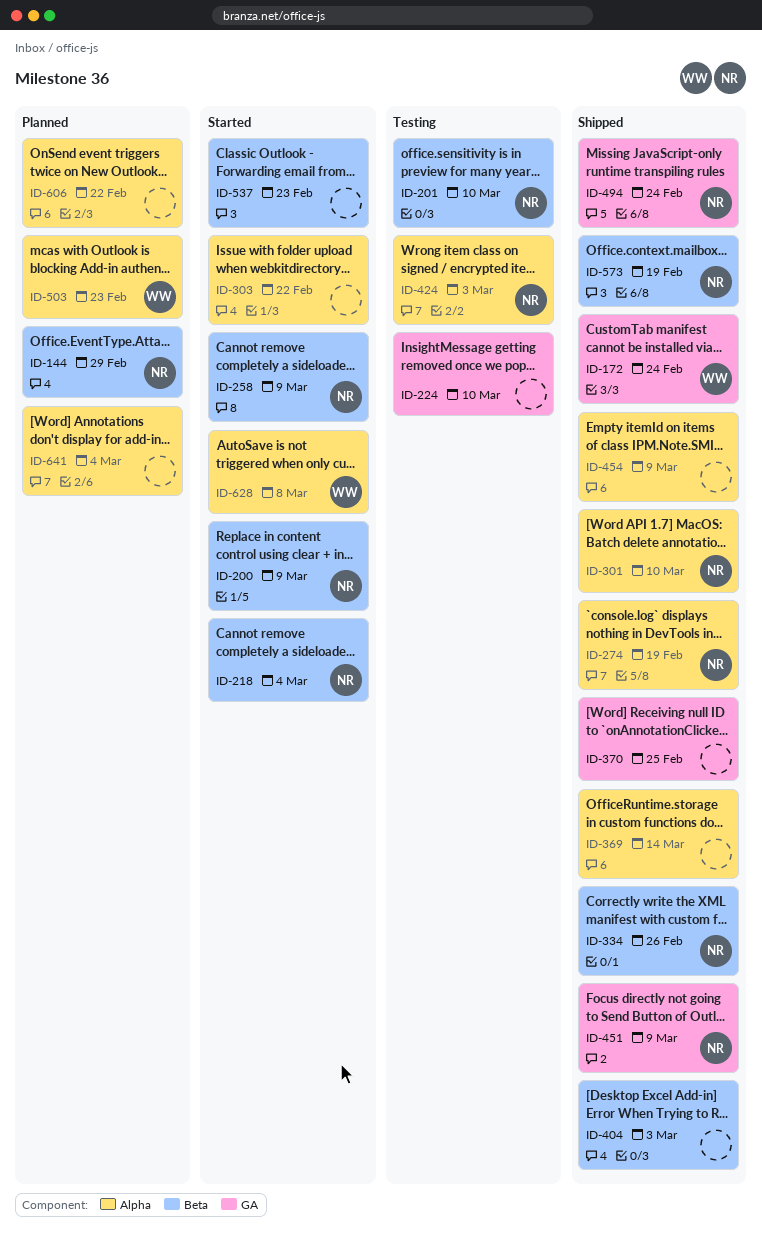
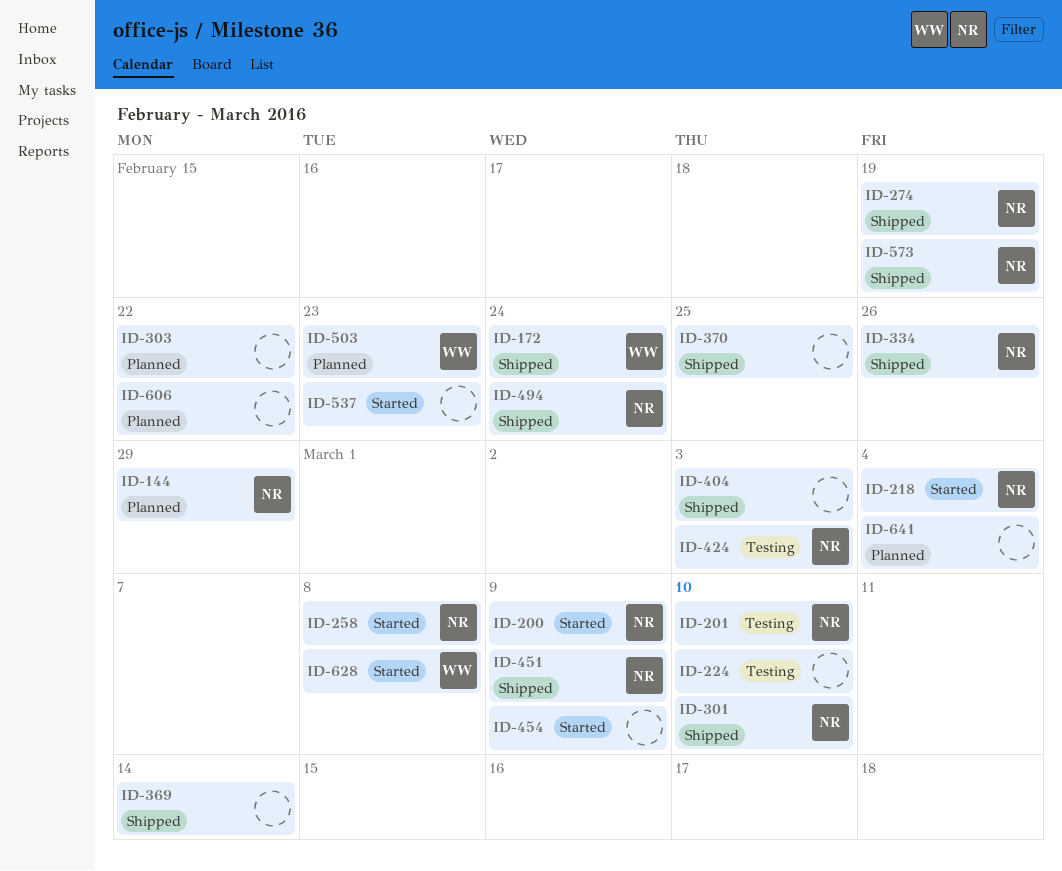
ID-258, due: Mar 9 -> Mar 8
ID-303, status: Started -> Planned
ID-454, status: Shipped -> Started

